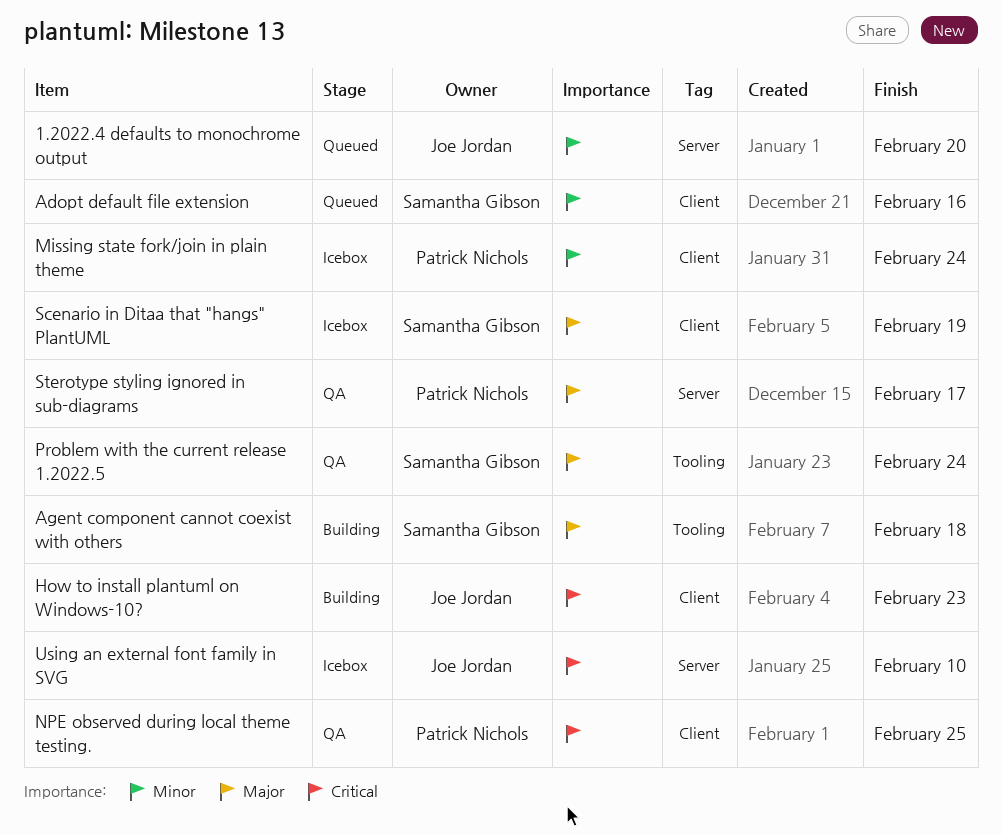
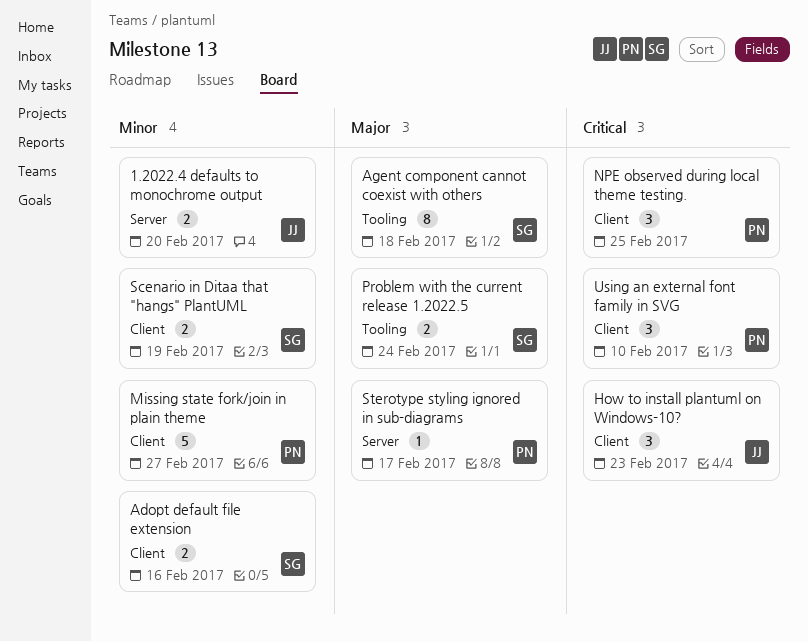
Missing state fork/join in plain theme, due: Feb 24 -> Feb 27
Scenario in Ditaa that "hangs" PlantUML, priority: Major -> Minor
Using an external font family in SVG, owner: Joe Jordan -> Patrick Nichols
Using an external font family in SVG, label: Server -> Client

